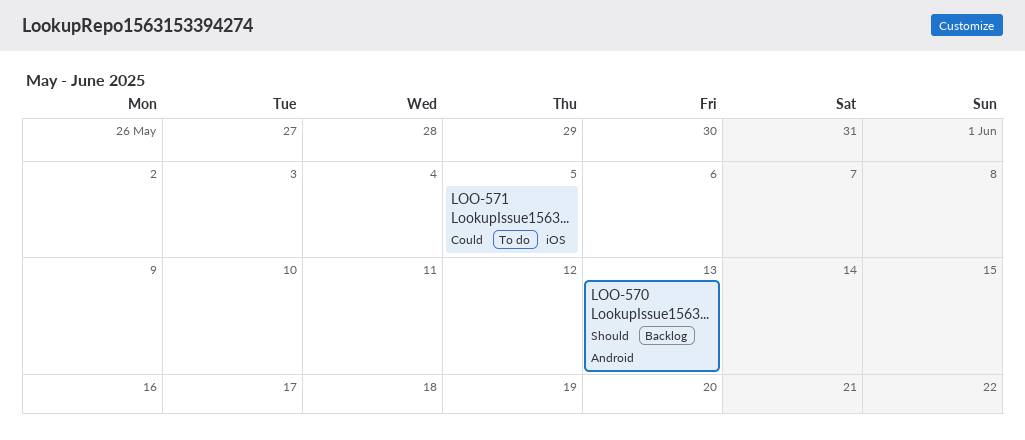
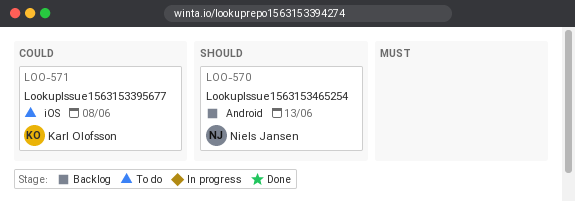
LOO-571, due: Jun 5 -> Jun 8

